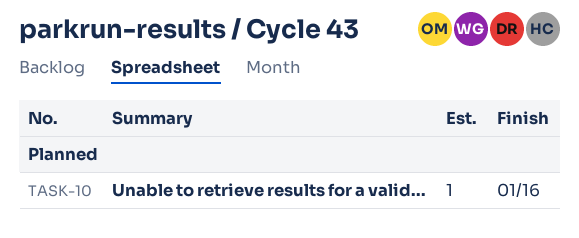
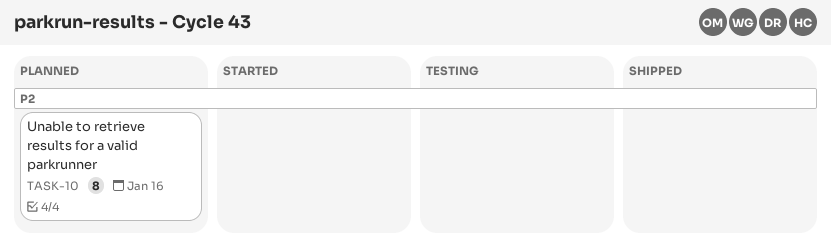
TASK-10, estimate: 1 -> 8

